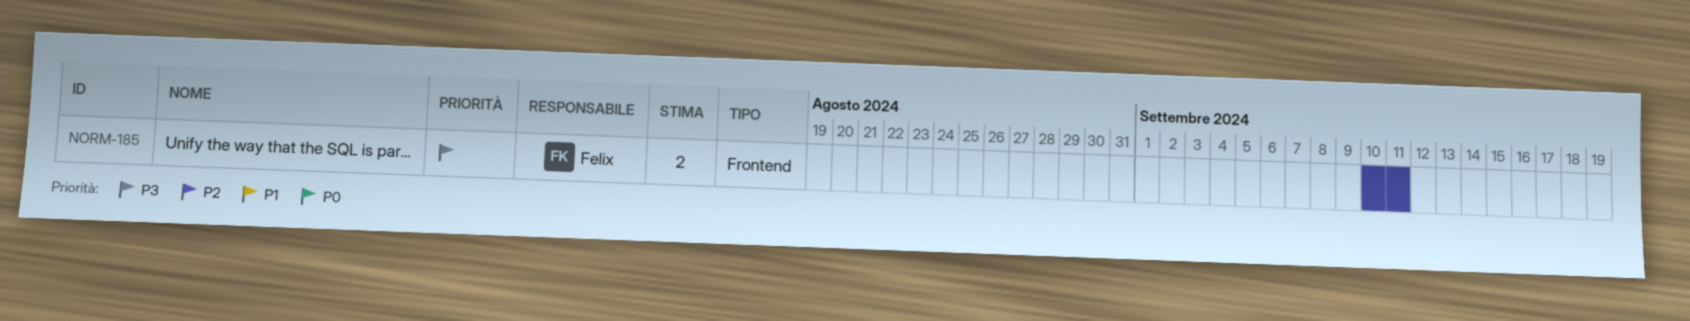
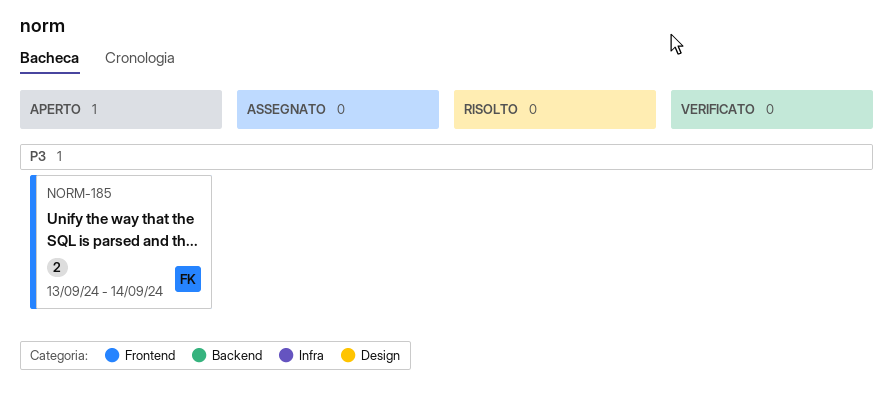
NORM-185, start: Sep 10 -> Sep 13
NORM-185, due: Sep 11 -> Sep 14

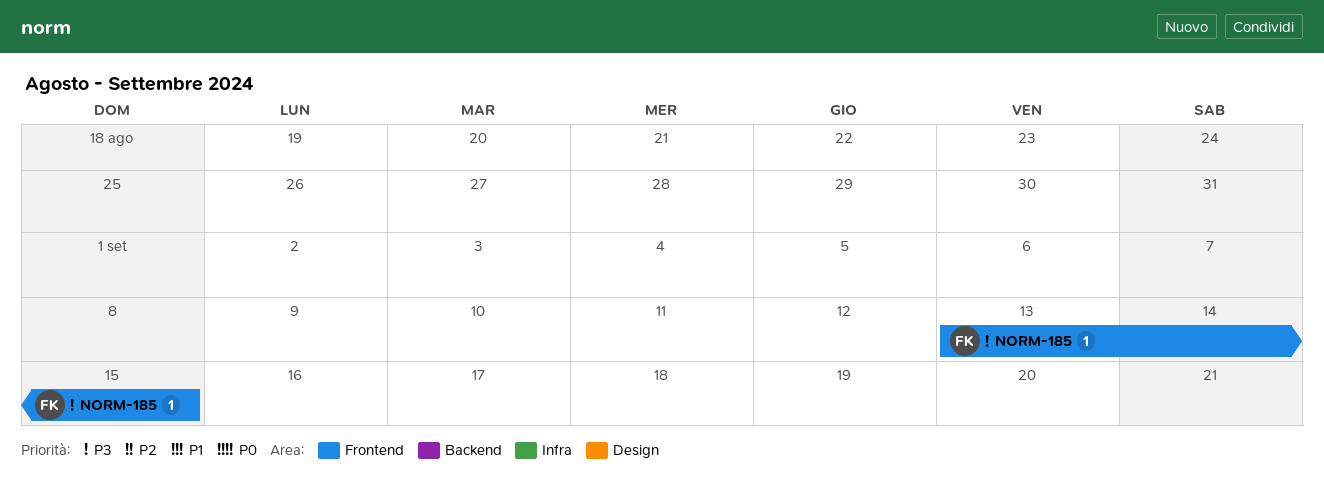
NORM-185, estimate: 2 -> 1
NORM-185, due: Sep 14 -> Sep 15

